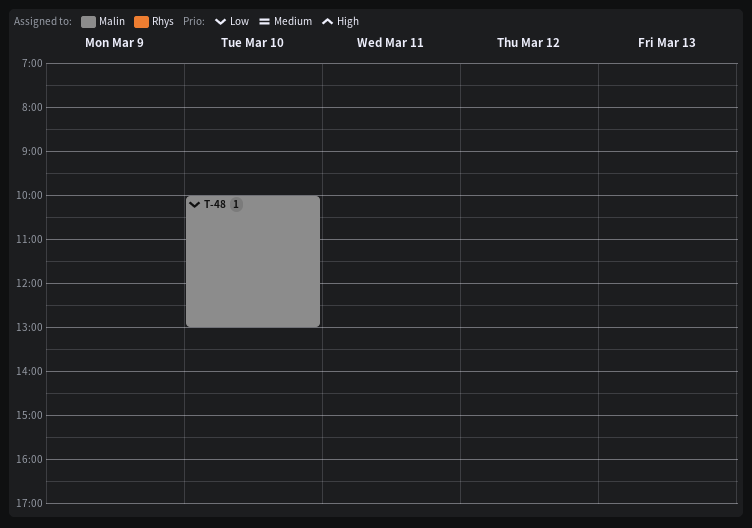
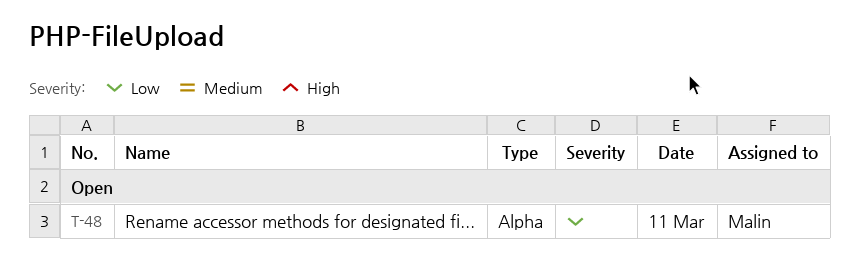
T-48, day: Mar 10 -> Mar 11

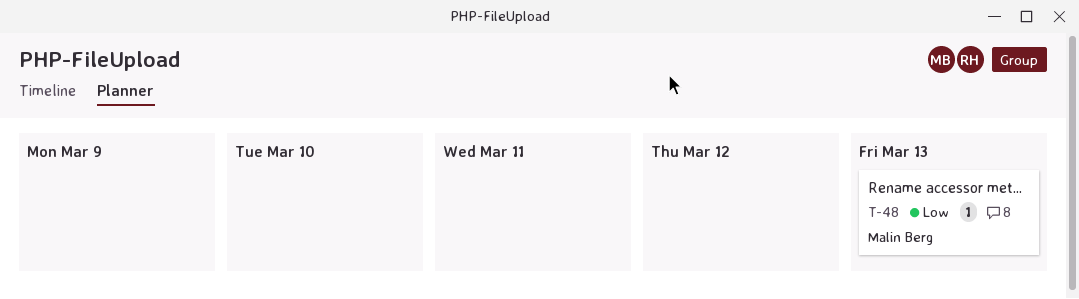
T-48, day: Mar 11 -> Mar 13

